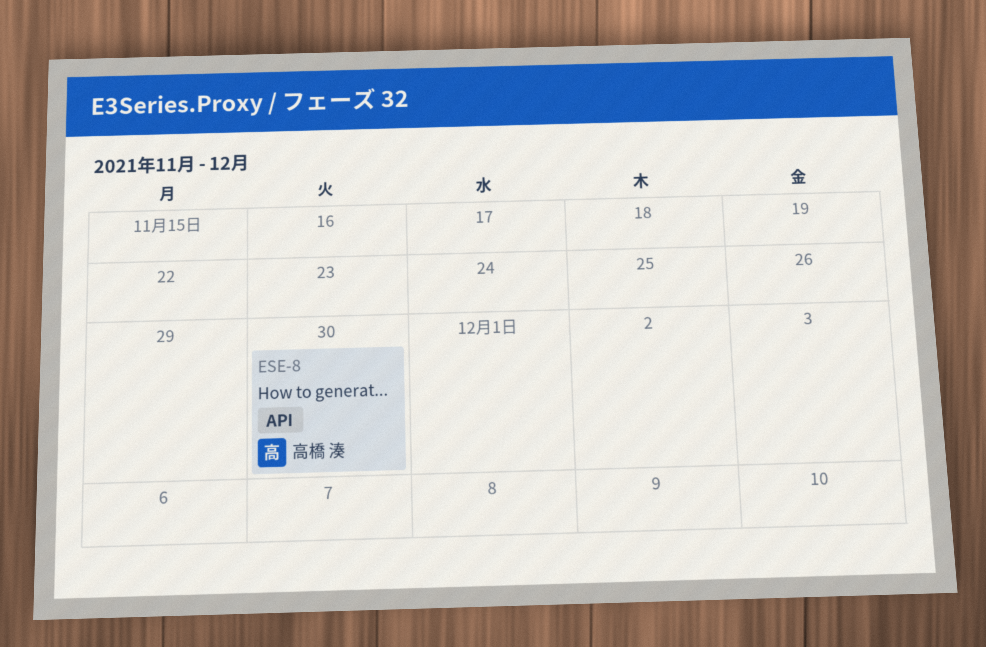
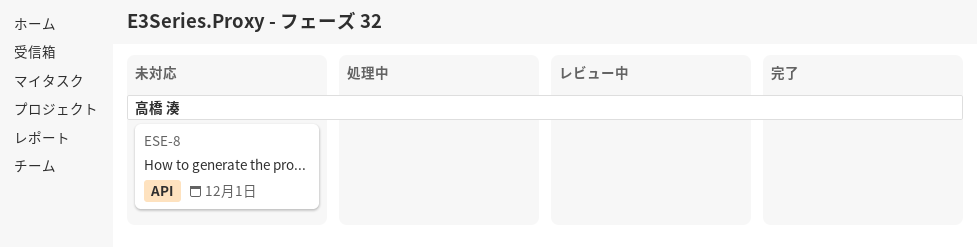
ESE-8, due: Nov 30 -> Dec 1

